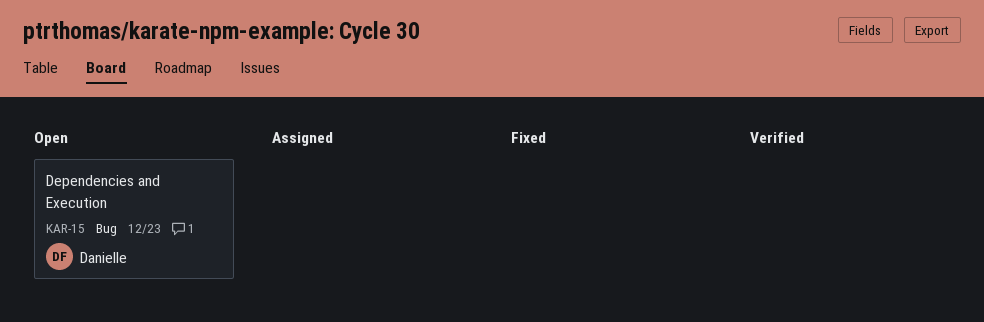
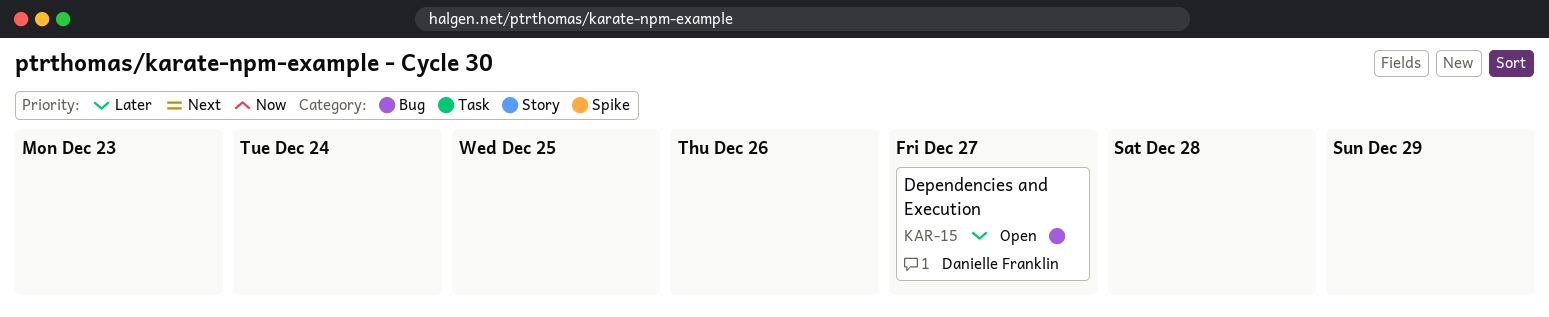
KAR-15, due: Dec 23 -> Dec 27

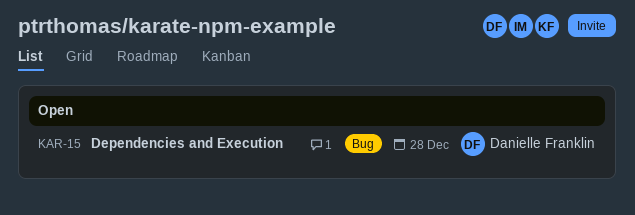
KAR-15, due: Dec 27 -> Dec 28

